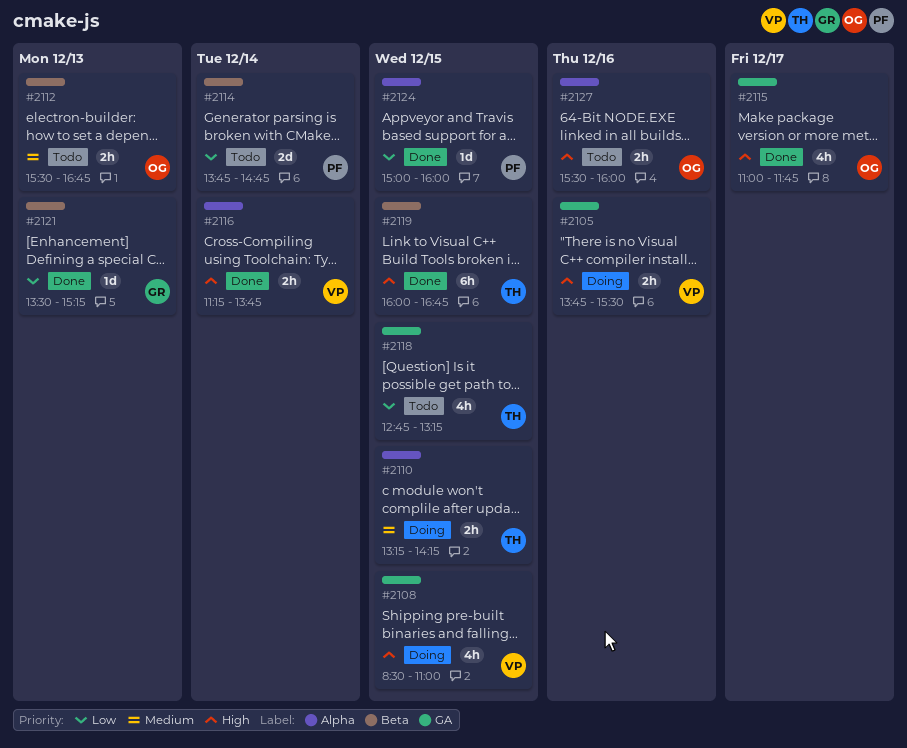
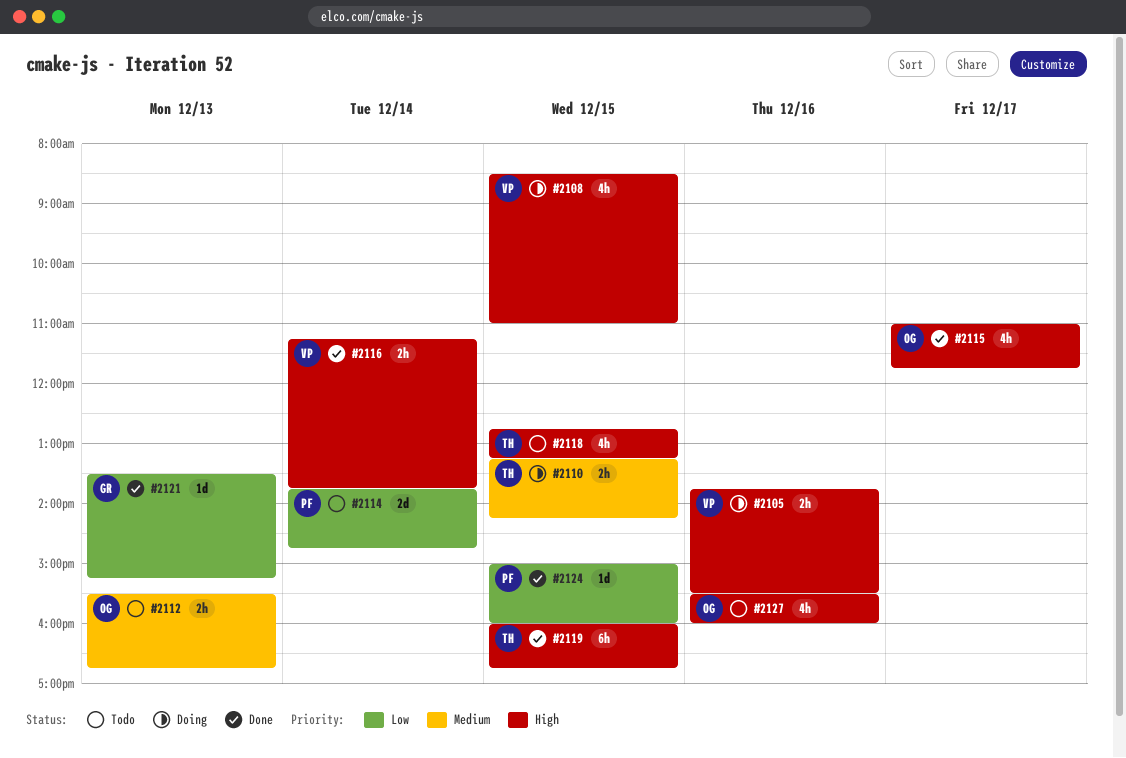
#2118, priority: Low -> High
#2127, estimate: 2h -> 4h

